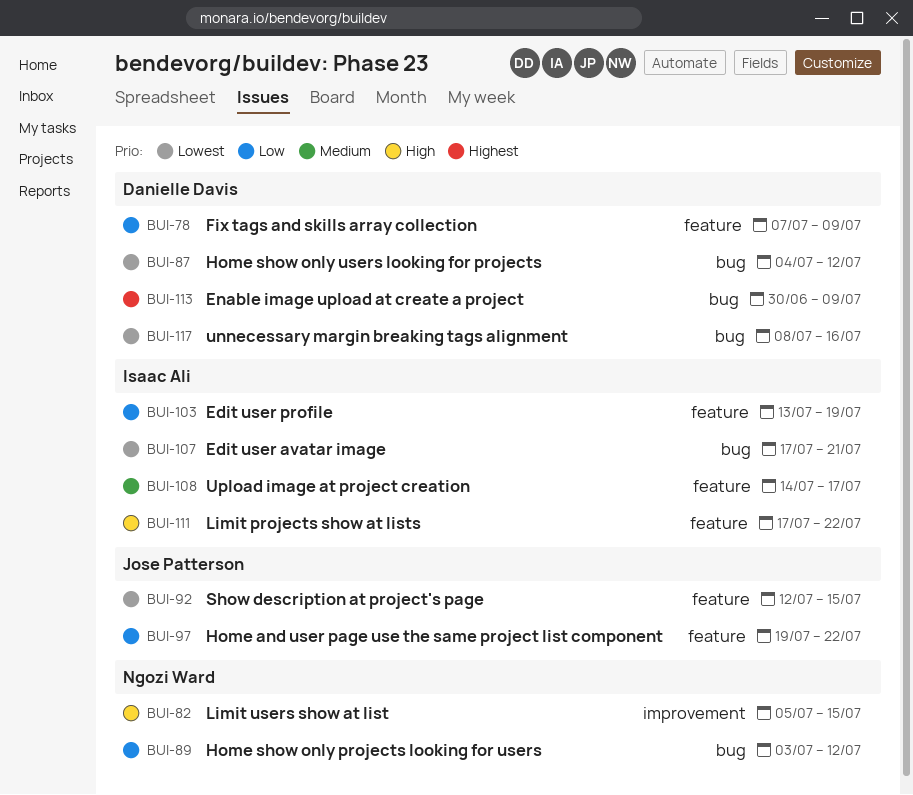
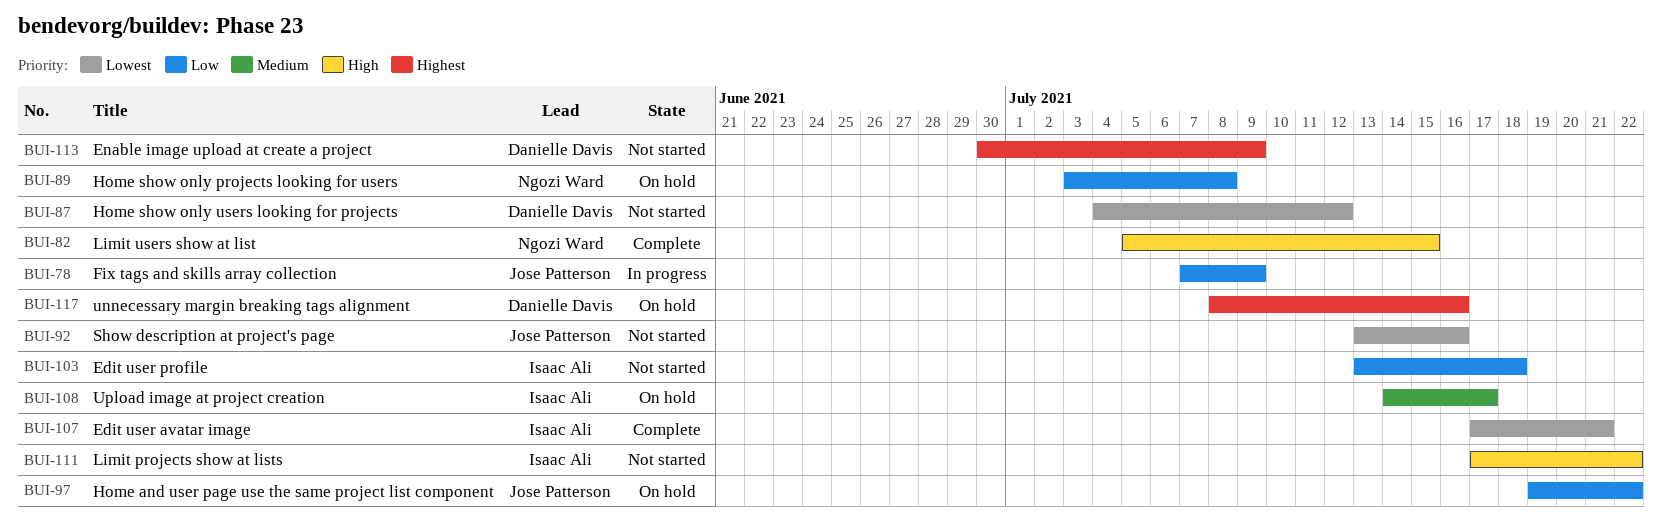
BUI-78, owner: Danielle Davis -> Jose Patterson
BUI-89, due: Jul 12 -> Jul 8
BUI-92, start: Jul 12 -> Jul 13
BUI-92, due: Jul 15 -> Jul 16
BUI-103, due: Jul 19 -> Jul 18
BUI-117, priority: Lowest -> Highest

